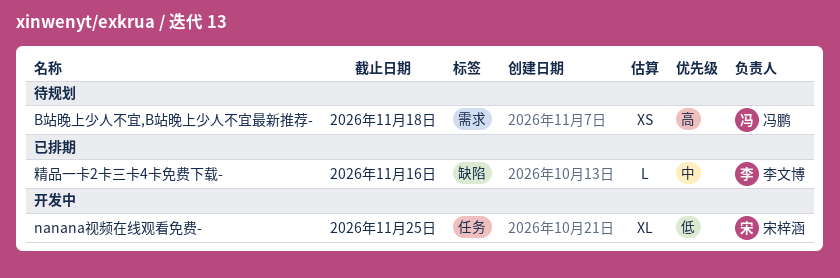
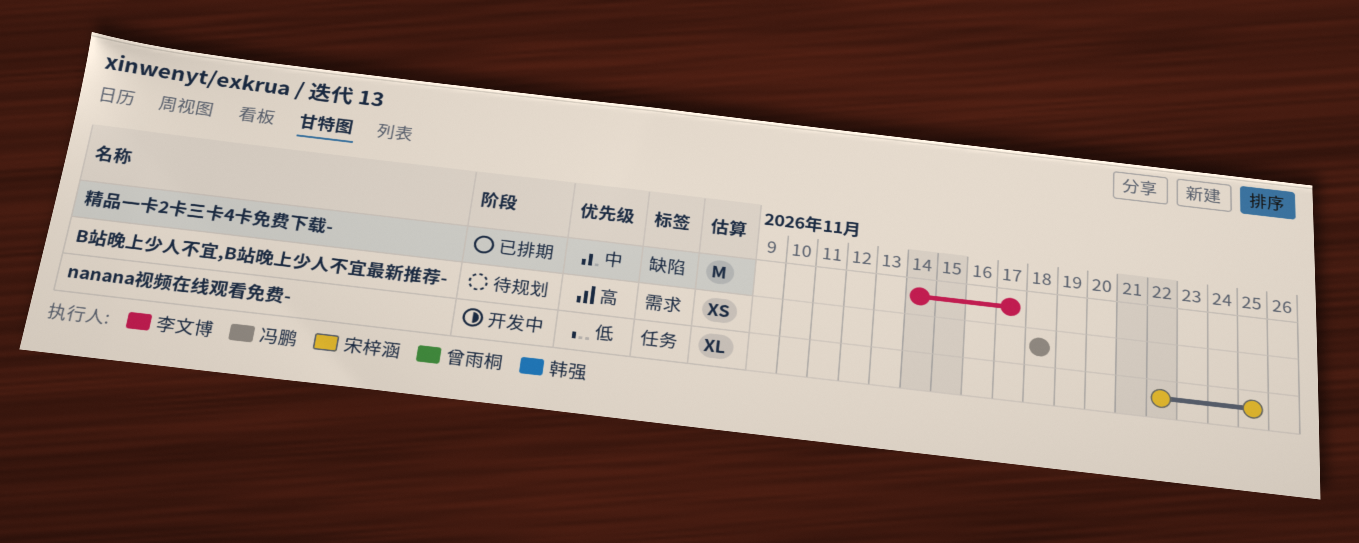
精品一卡2卡三卡4卡免费下载-, estimate: L -> M
精品一卡2卡三卡4卡免费下载-, due: Nov 16 -> Nov 17

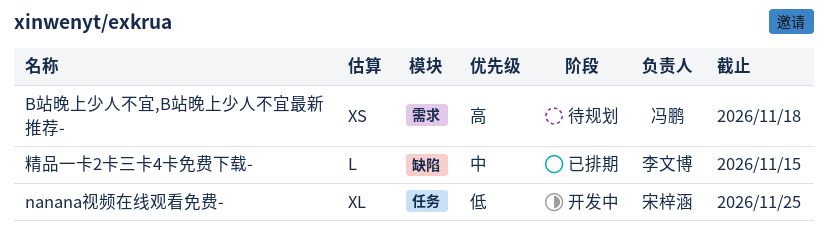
精品一卡2卡三卡4卡免费下载-, estimate: M -> L
精品一卡2卡三卡4卡免费下载-, due: Nov 17 -> Nov 15

